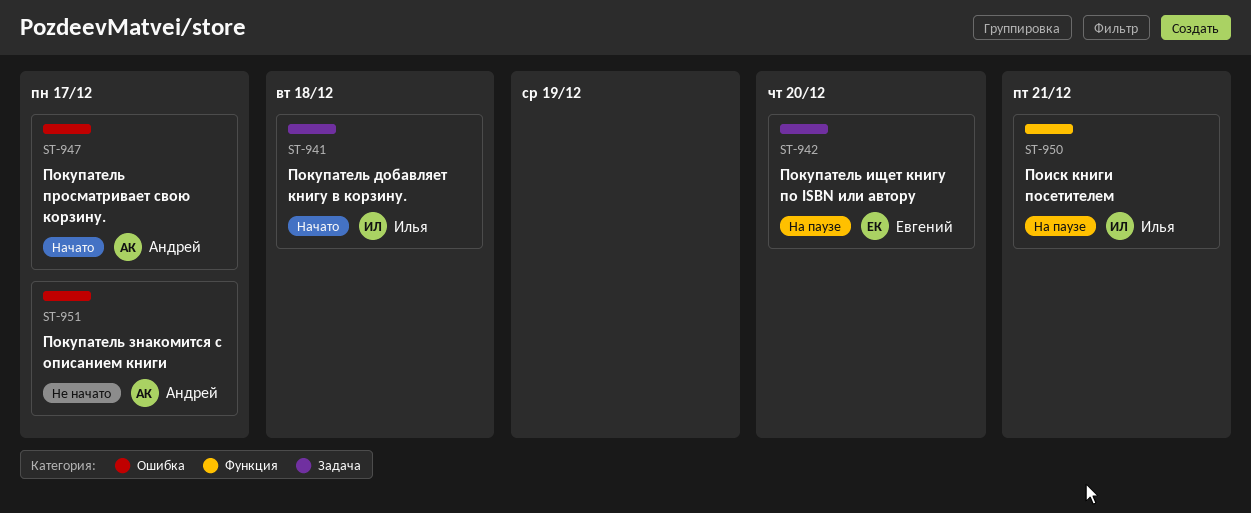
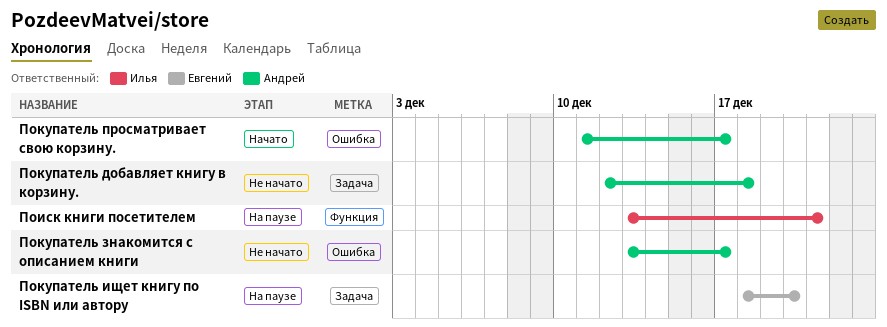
Покупатель добавляет книгу в корзину., status: Начато -> Не начато
Покупатель добавляет книгу в корзину., owner: Илья -> Андрей

